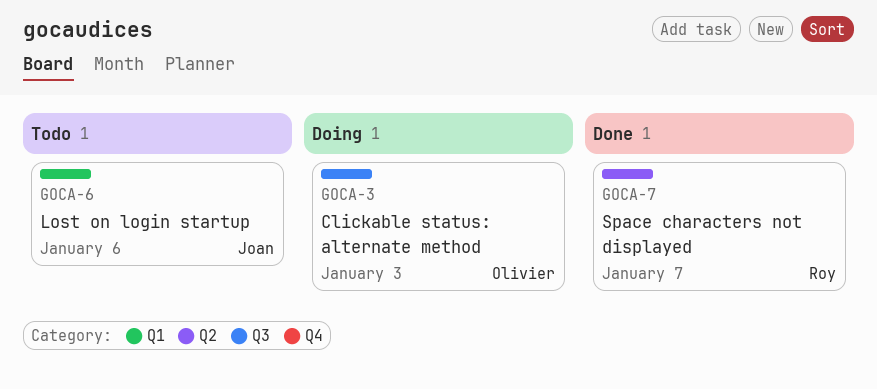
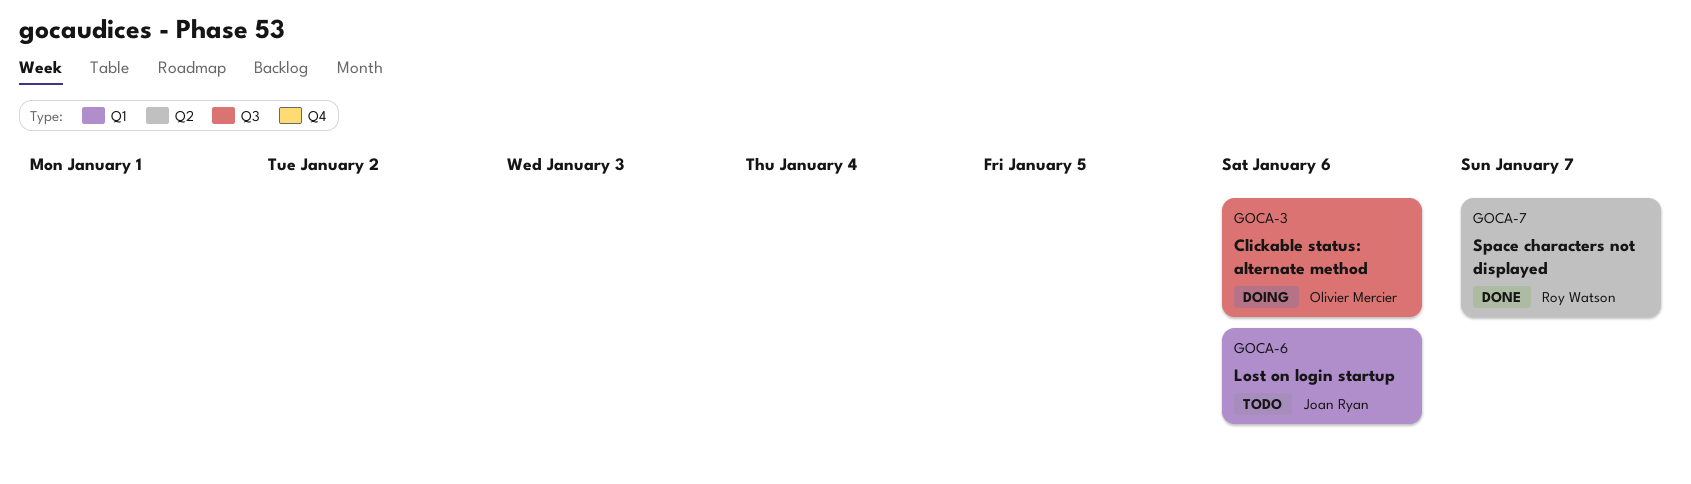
GOCA-3, due: Jan 3 -> Jan 6

